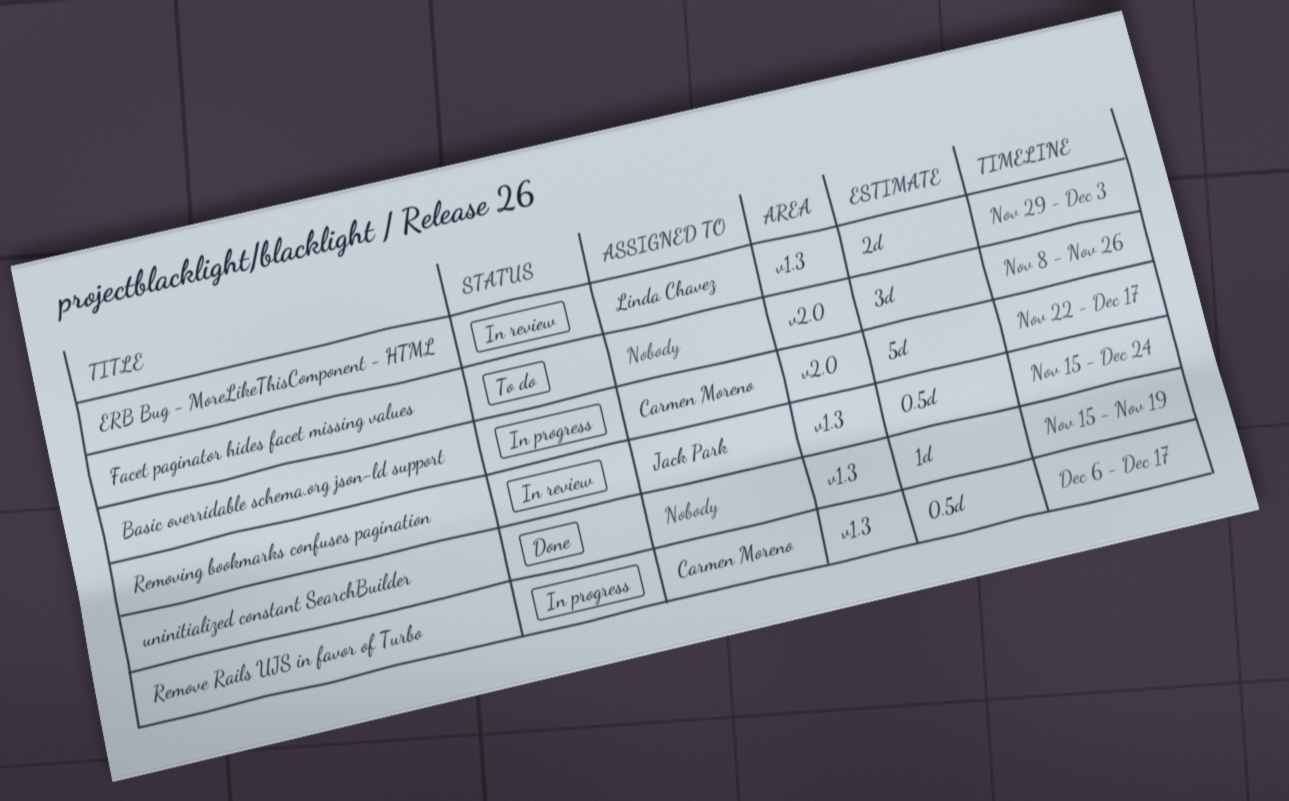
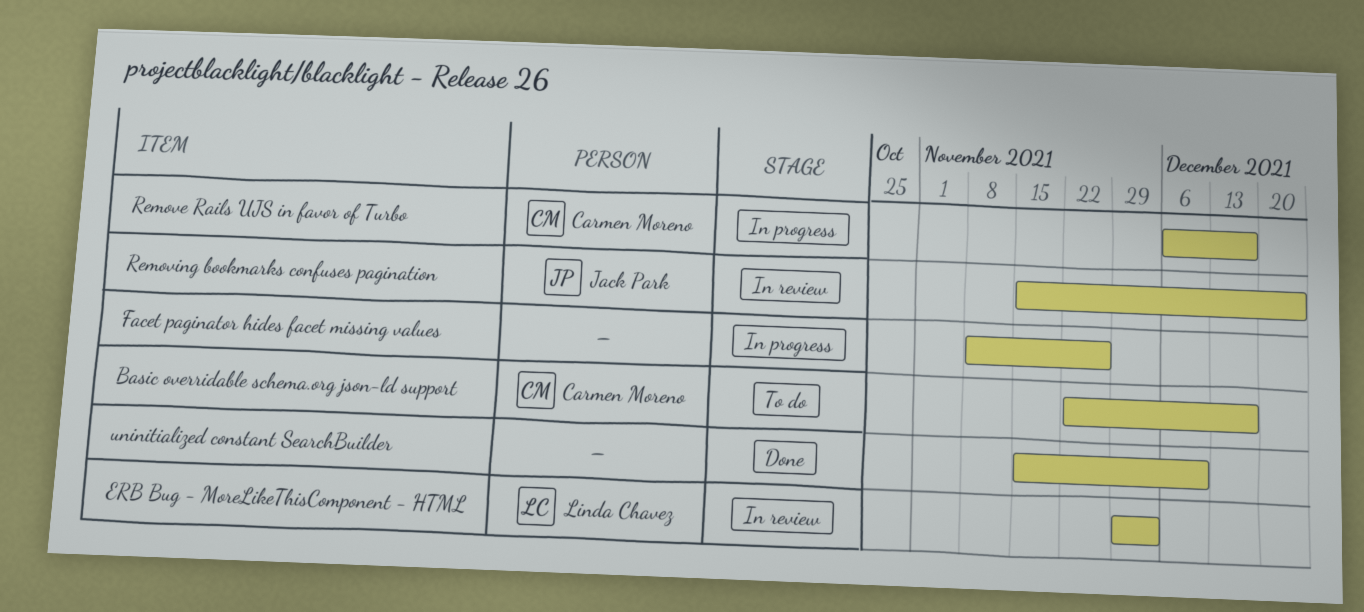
Basic overridable schema.org json-ld support, status: In progress -> To do
Facet paginator hides facet missing values, status: To do -> In progress
uninitialized constant SearchBuilder, due: Nov 19 -> Dec 10

